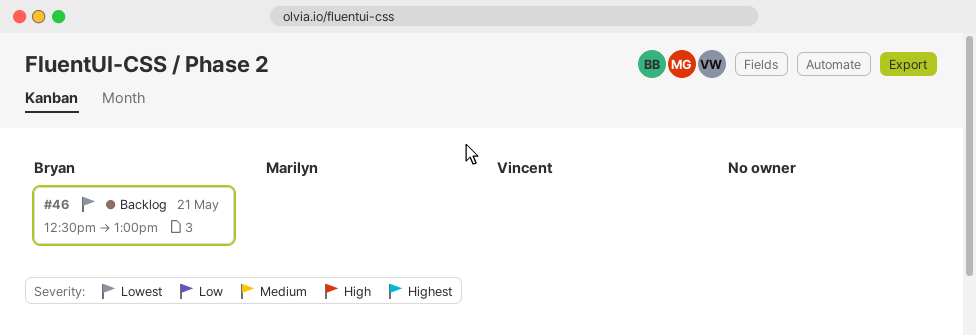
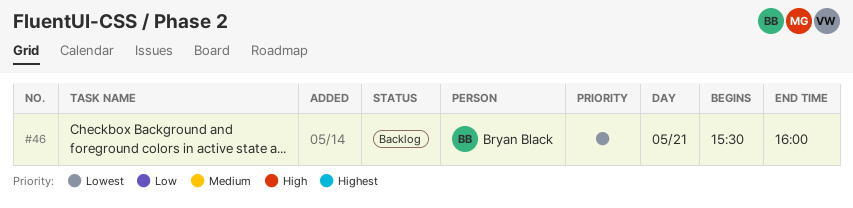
#46, begins: 12:30 -> 15:30
#46, ends: 13:00 -> 16:00

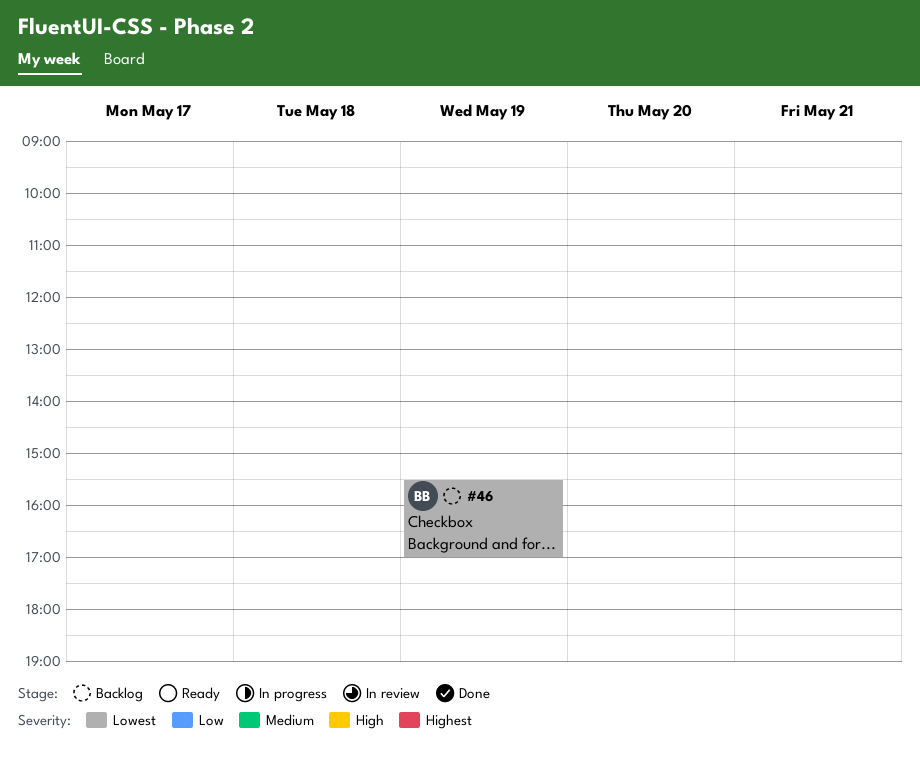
#46, day: May 21 -> May 19
#46, ends: 16:00 -> 17:00

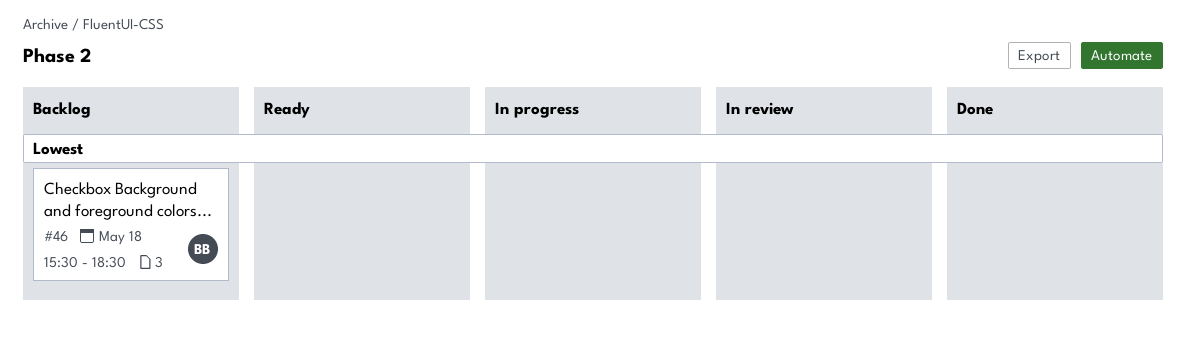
#46, day: May 19 -> May 18
#46, ends: 17:00 -> 18:30

